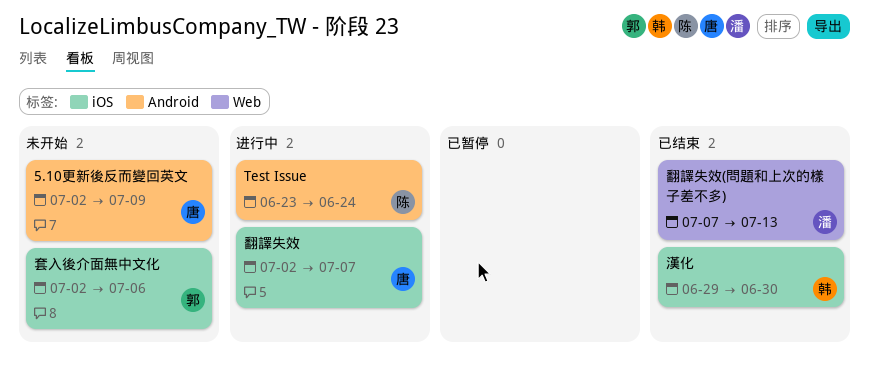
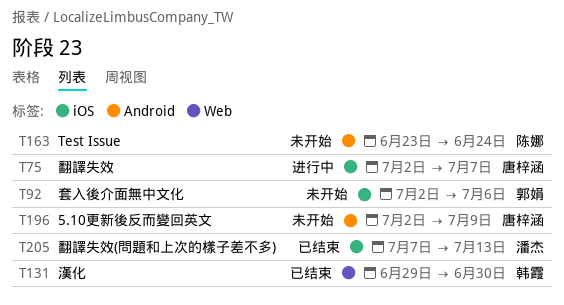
Test Issue, status: 进行中 -> 未开始
漢化, label: iOS -> Web
翻譯失效(問題和上次的樣子差不多), label: Web -> iOS

